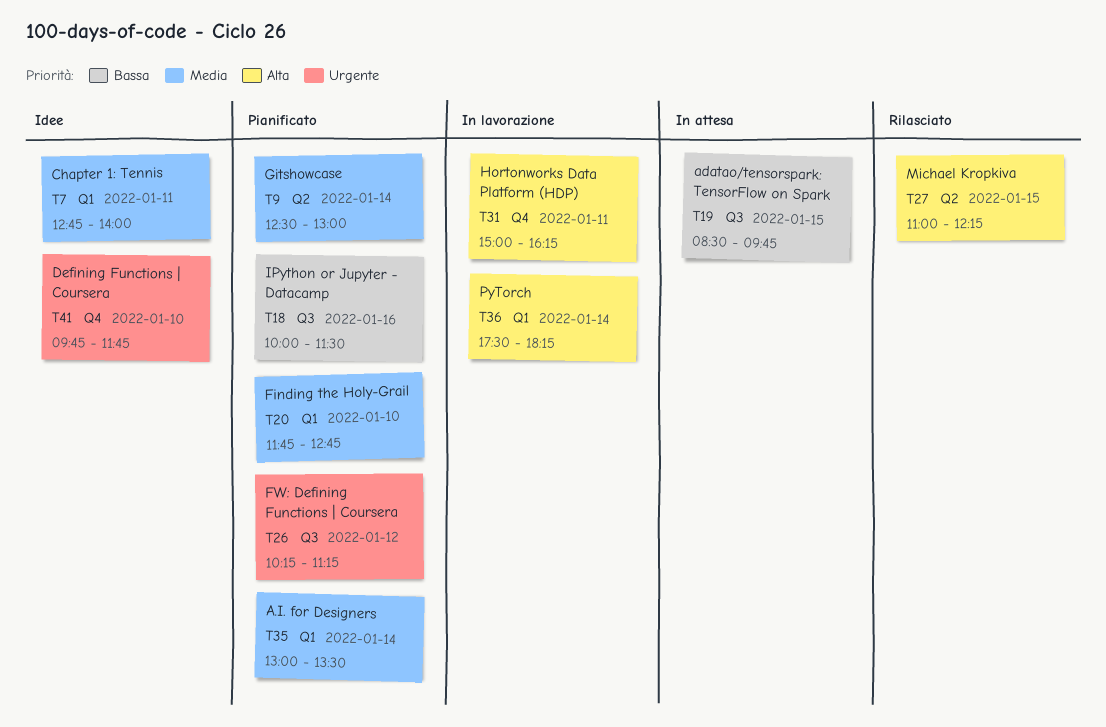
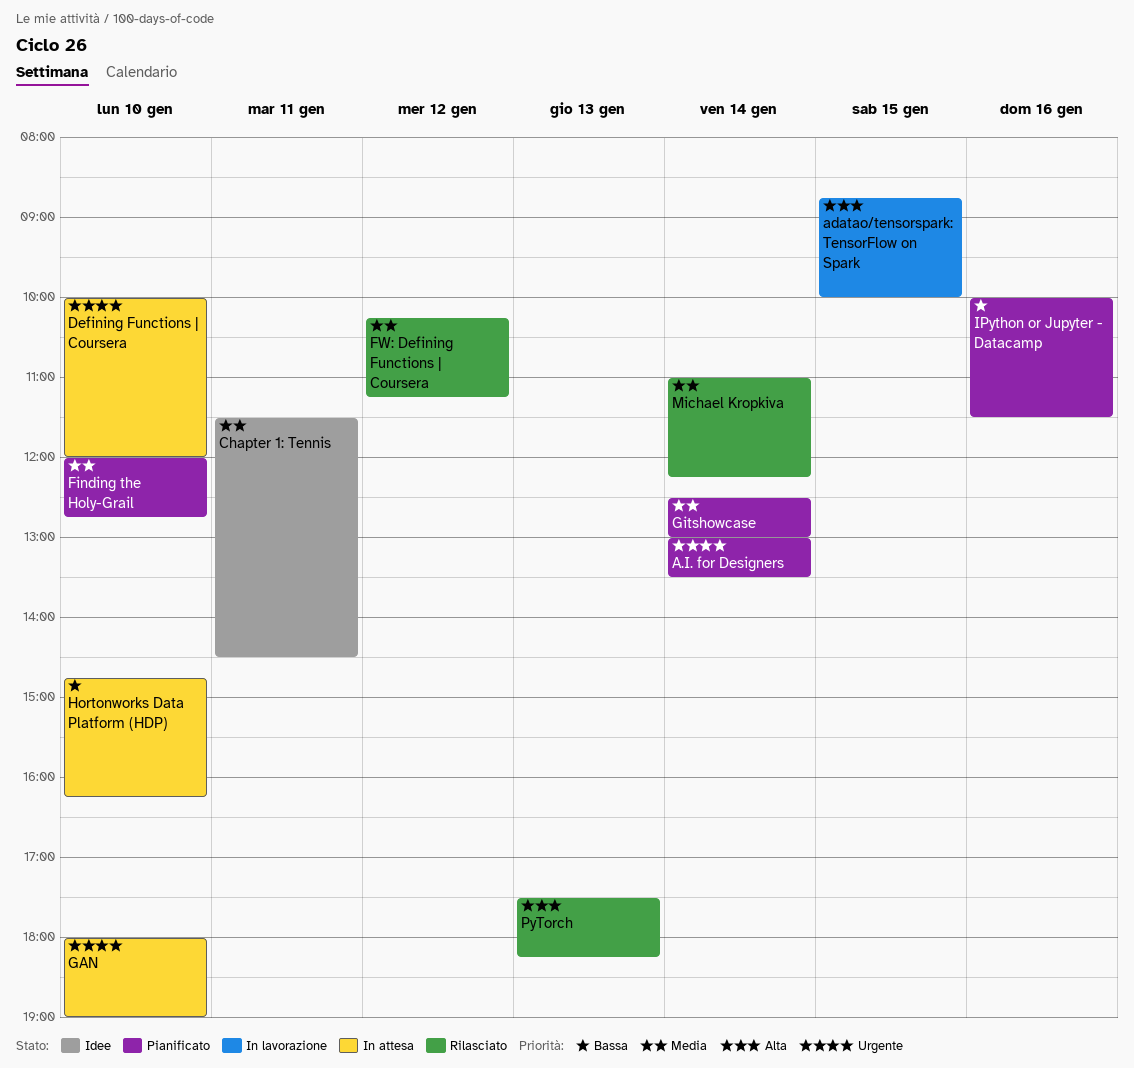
A.I. for Designers, priority: Media -> Urgente
adatao/tensorspark: TensorFlow on Spark, status: In attesa -> In lavorazione
adatao/tensorspark: TensorFlow on Spark, priority: Bassa -> Alta
adatao/tensorspark: TensorFlow on Spark, begins: 08:30 -> 08:45
adatao/tensorspark: TensorFlow on Spark, ends: 09:45 -> 10:00
Chapter 1: Tennis, begins: 12:45 -> 11:30
Chapter 1: Tennis, ends: 14:00 -> 14:30
Defining Functions | Coursera, status: Idee -> In attesa
Defining Functions | Coursera, begins: 09:45 -> 10:00
Defining Functions | Coursera, ends: 11:45 -> 12:00
Finding the Holy-Grail, begins: 11:45 -> 12:00
FW: Defining Functions | Coursera, status: Pianificato -> Rilasciato
FW: Defining Functions | Coursera, priority: Urgente -> Media
GAN: none -> present
Hortonworks Data Platform (HDP), status: In lavorazione -> In attesa
Hortonworks Data Platform (HDP), priority: Alta -> Bassa
Hortonworks Data Platform (HDP), day: Jan 11 -> Jan 10
Hortonworks Data Platform (HDP), begins: 15:00 -> 14:45
Michael Kropkiva, priority: Alta -> Media
Michael Kropkiva, day: Jan 15 -> Jan 14
PyTorch, status: In lavorazione -> Rilasciato
PyTorch, day: Jan 14 -> Jan 13

